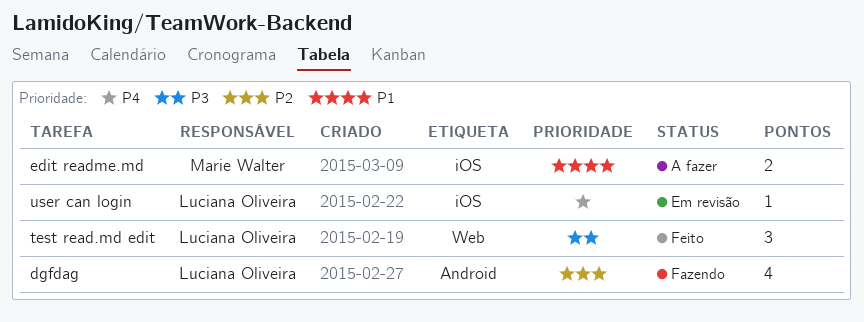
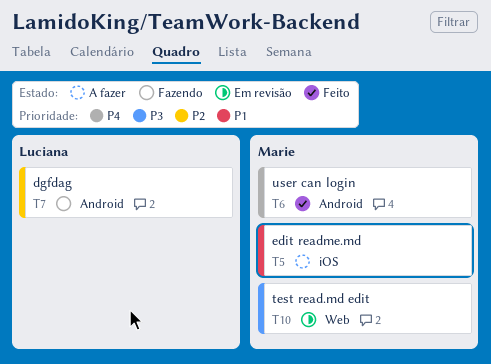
test read.md edit, status: Feito -> Em revisão
test read.md edit, owner: Luciana Oliveira -> Marie Walter
user can login, status: Em revisão -> Feito
user can login, owner: Luciana Oliveira -> Marie Walter
user can login, label: iOS -> Android

